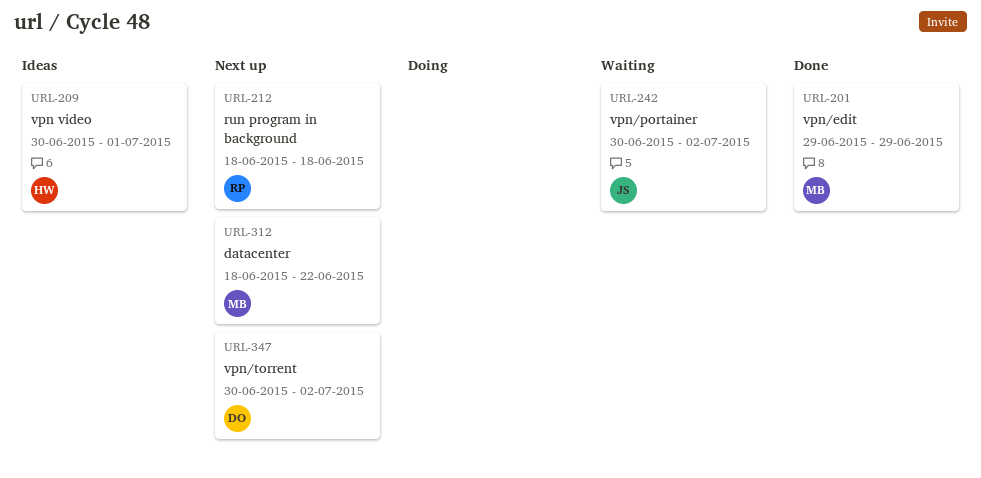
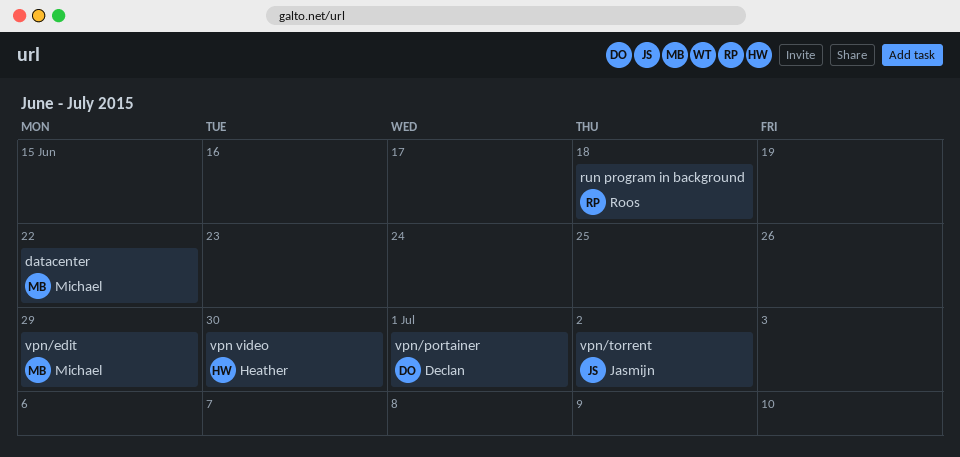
vpn video, due: Jul 1 -> Jun 30
vpn/portainer, owner: Jasmijn -> Declan
vpn/portainer, due: Jul 2 -> Jul 1
vpn/torrent, owner: Declan -> Jasmijn

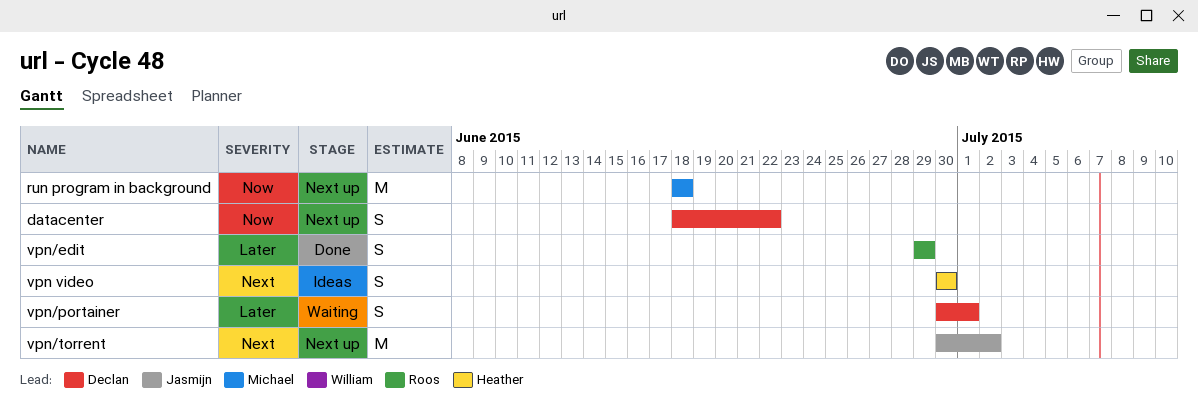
datacenter, owner: Michael -> Declan
run program in background, owner: Roos -> Michael
vpn/edit, owner: Michael -> Roos

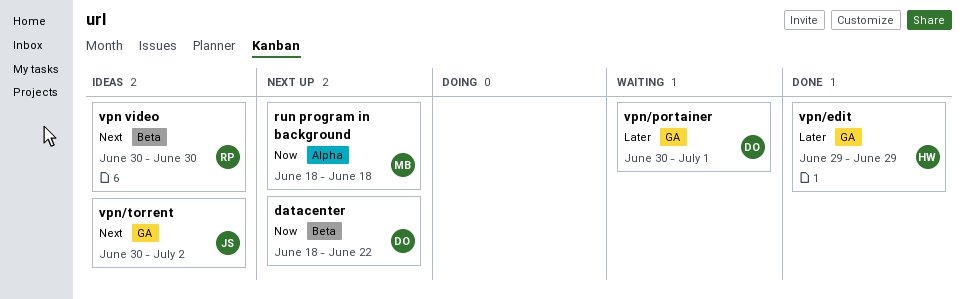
vpn video, owner: Heather -> Roos
vpn/edit, owner: Roos -> Heather
vpn/torrent, status: Next up -> Ideas

